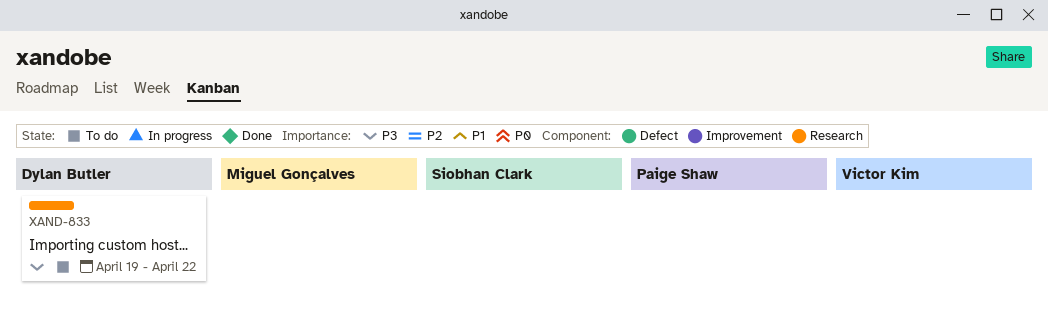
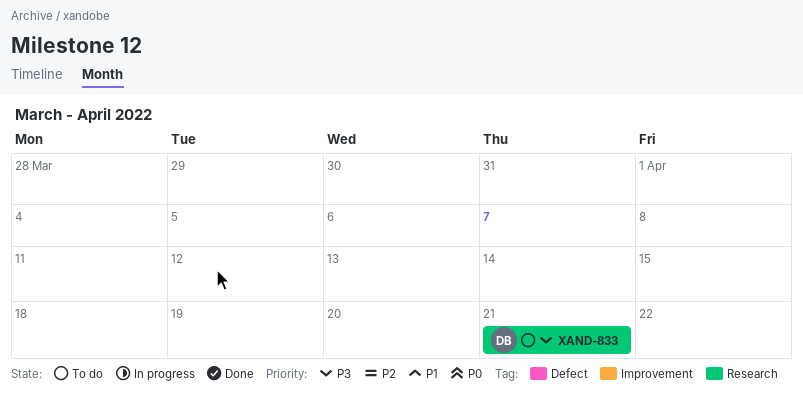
XAND-833, start: Apr 19 -> Apr 21
XAND-833, due: Apr 22 -> Apr 21

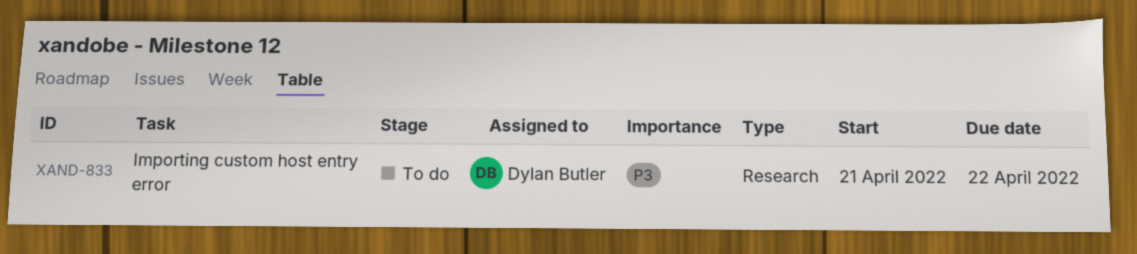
XAND-833, due: Apr 21 -> Apr 22

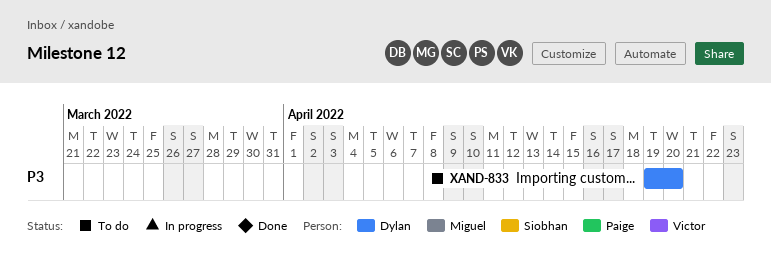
XAND-833, start: Apr 21 -> Apr 19
XAND-833, due: Apr 22 -> Apr 20

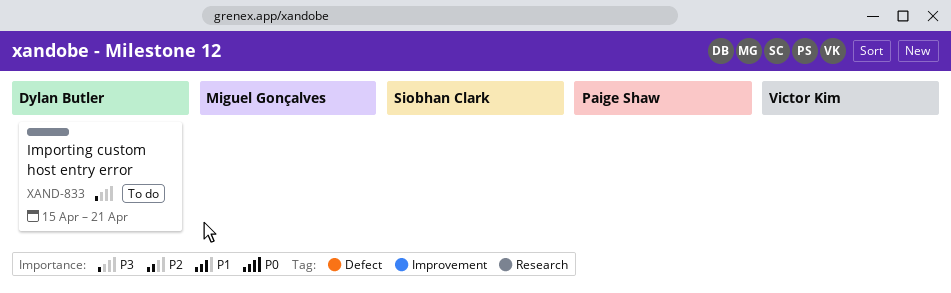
XAND-833, start: Apr 19 -> Apr 15
XAND-833, due: Apr 20 -> Apr 21

